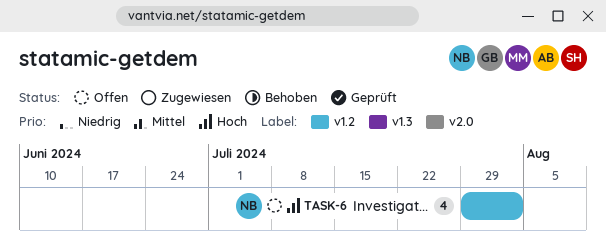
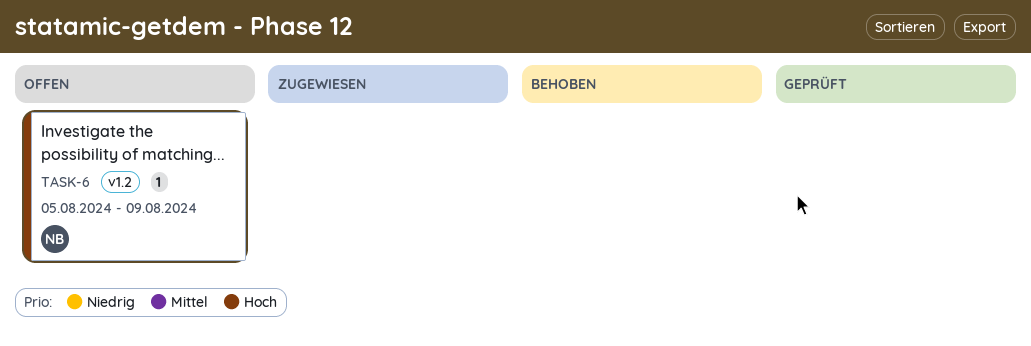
TASK-6, estimate: 4 -> 1
TASK-6, start: Jul 29 -> Aug 5
TASK-6, due: Aug 2 -> Aug 9

